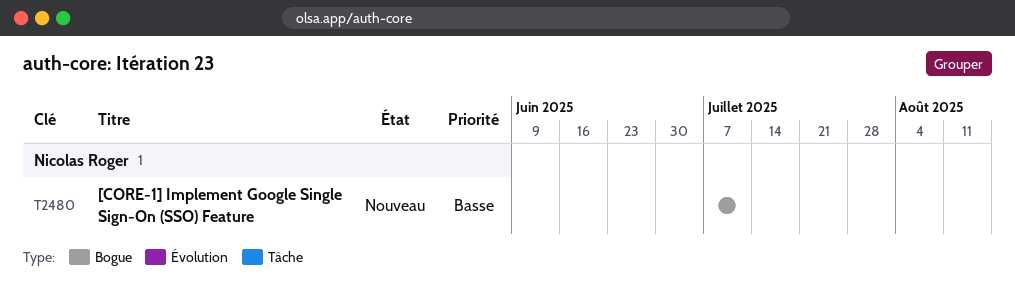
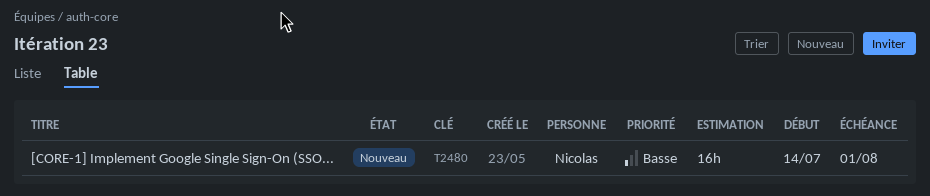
T2480, start: Jul 7 -> Jul 14
T2480, due: Jul 11 -> Aug 1

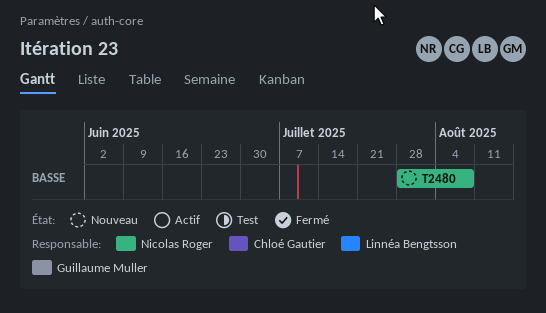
T2480, start: Jul 14 -> Jul 28
T2480, due: Aug 1 -> Aug 8

